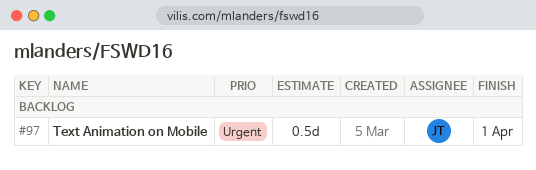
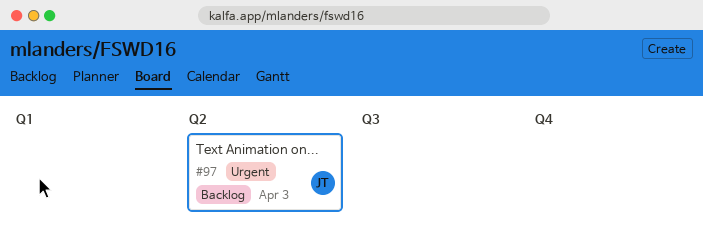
#97, due: Apr 1 -> Apr 3

